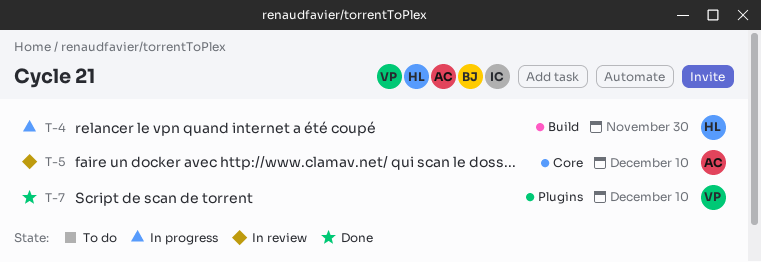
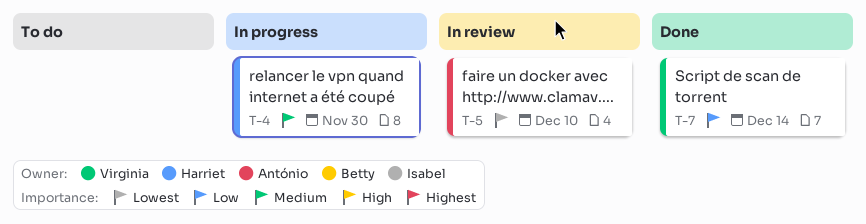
T-7, due: Dec 10 -> Dec 14

